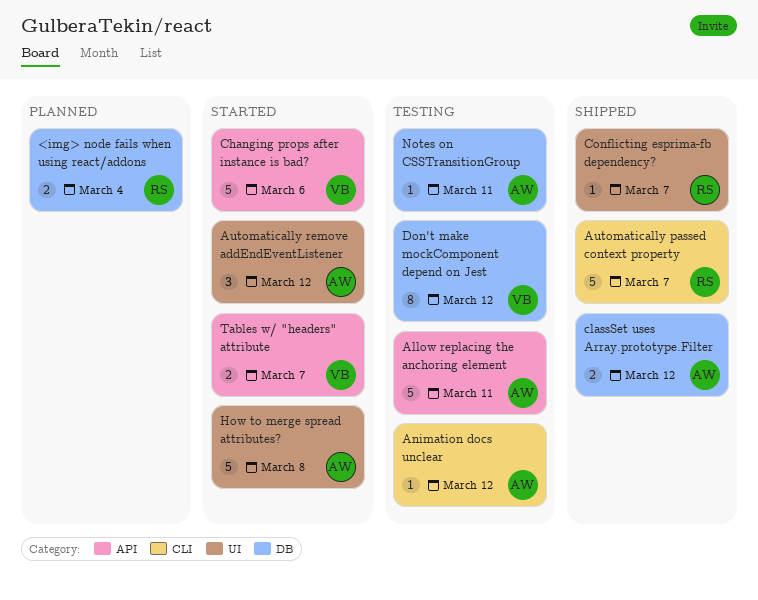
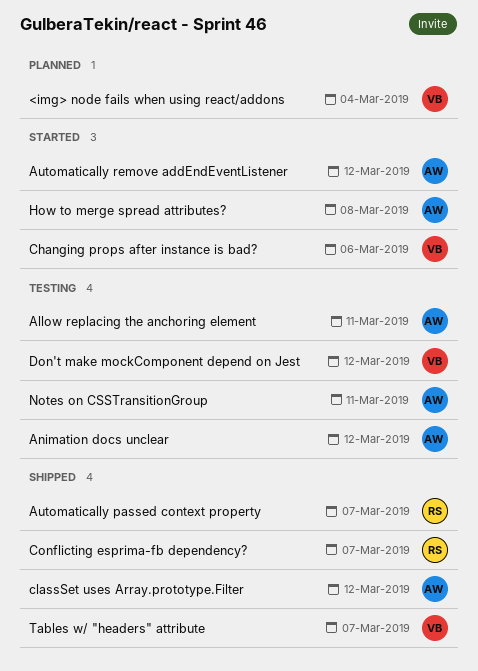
<img> node fails when using react/addons, owner: RS -> VB
Tables w/ "headers" attribute, status: Started -> Shipped

